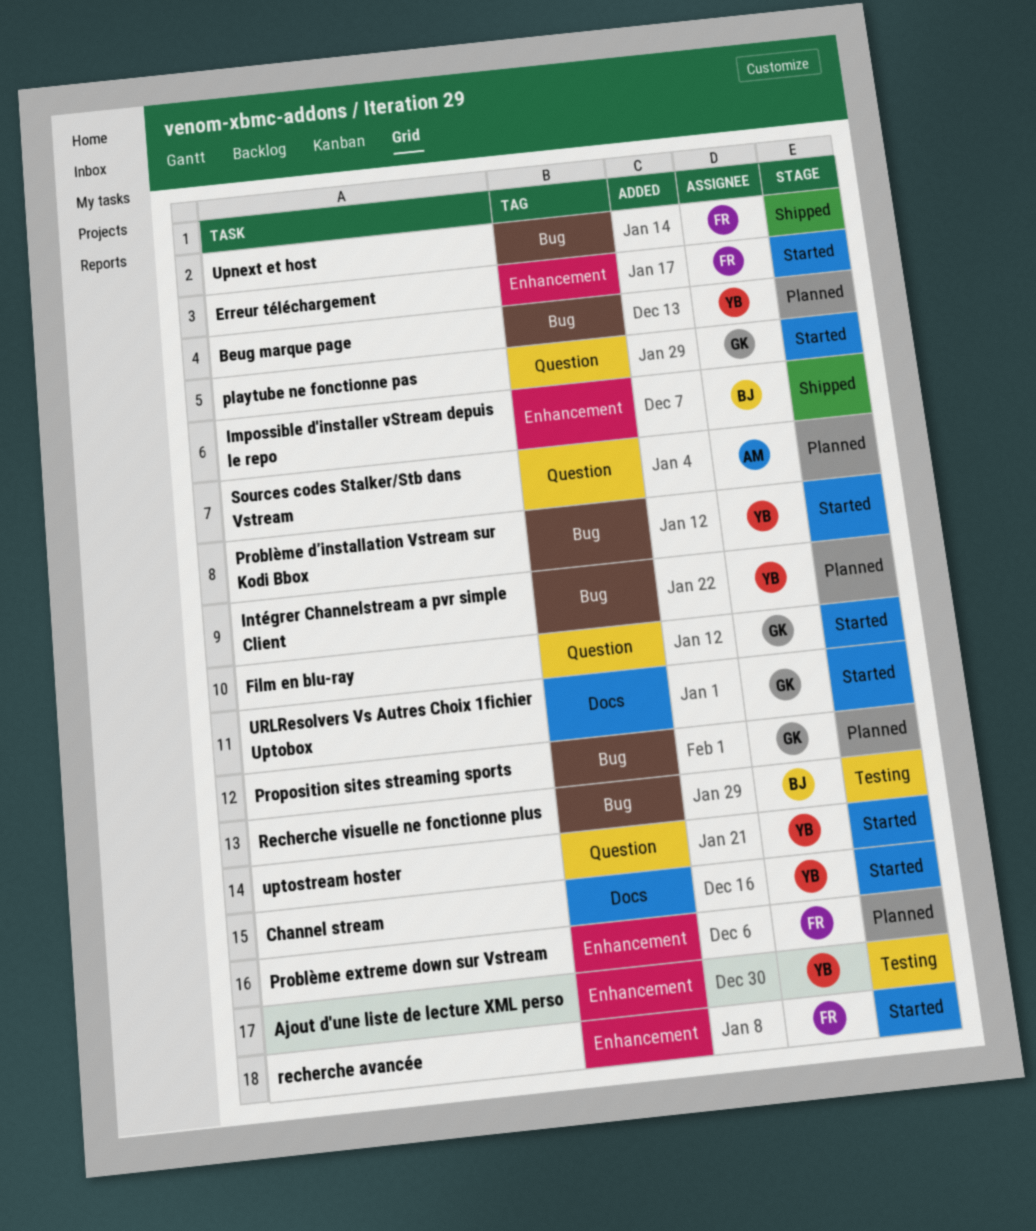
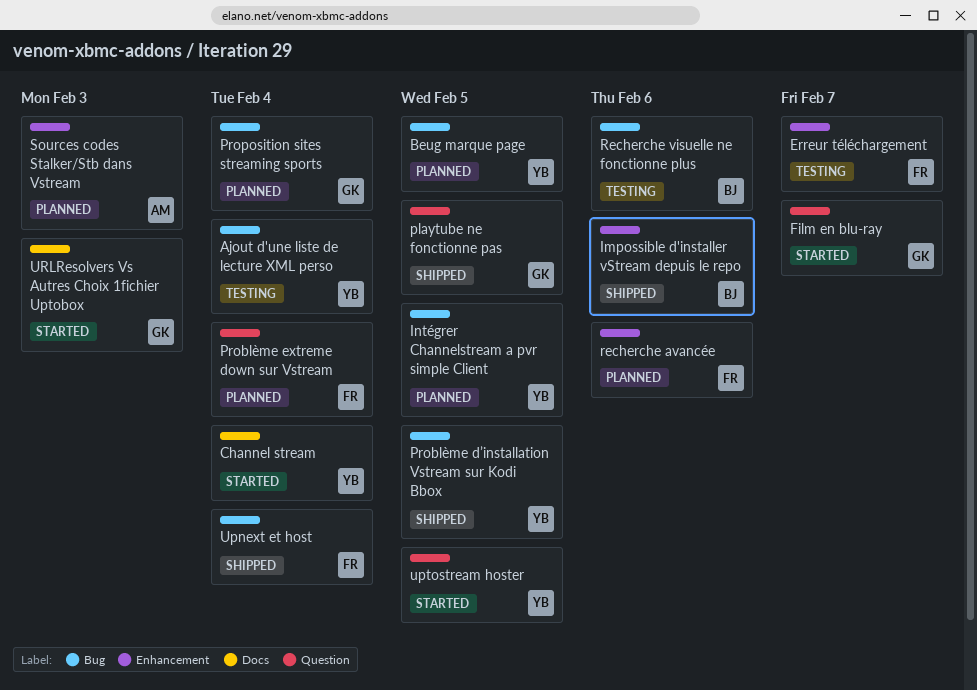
Ajout d'une liste de lecture XML perso, label: Enhancement -> Bug
Erreur téléchargement, status: Started -> Testing
playtube ne fonctionne pas, status: Started -> Shipped
Problème d’installation Vstream sur Kodi Bbox, status: Started -> Shipped
Problème extreme down sur Vstream, label: Enhancement -> Question
recherche avancée, status: Started -> Planned
Sources codes Stalker/Stb dans Vstream, label: Question -> Enhancement

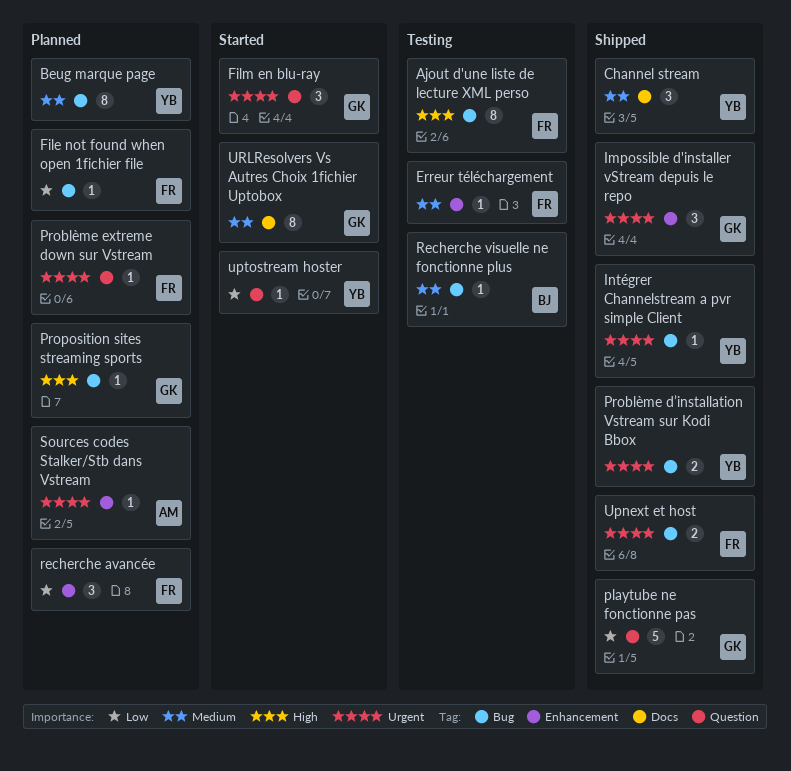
Ajout d'une liste de lecture XML perso, owner: YB -> FR
Channel stream, status: Started -> Shipped
File not found when open 1fichier file: none -> present
Impossible d'installer vStream depuis le repo, owner: BJ -> GK
Intégrer Channelstream a pvr simple Client, status: Planned -> Shipped

